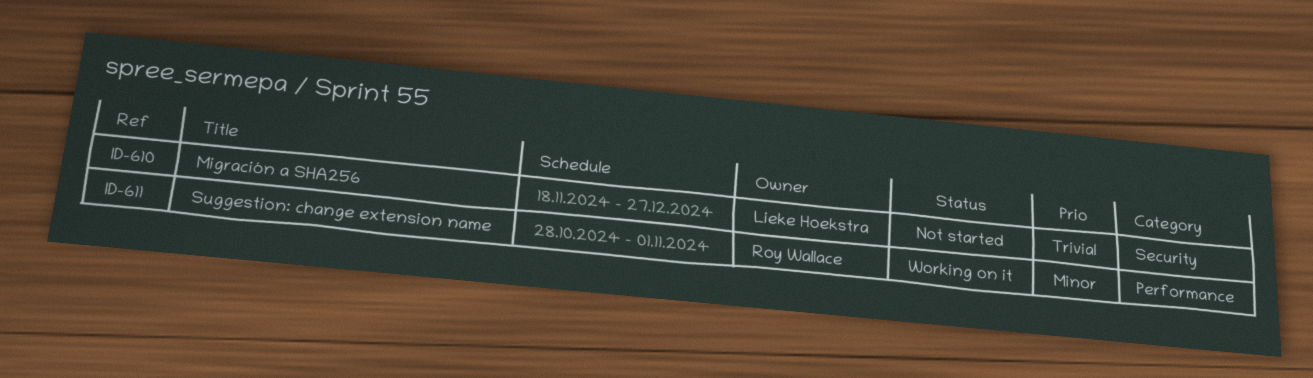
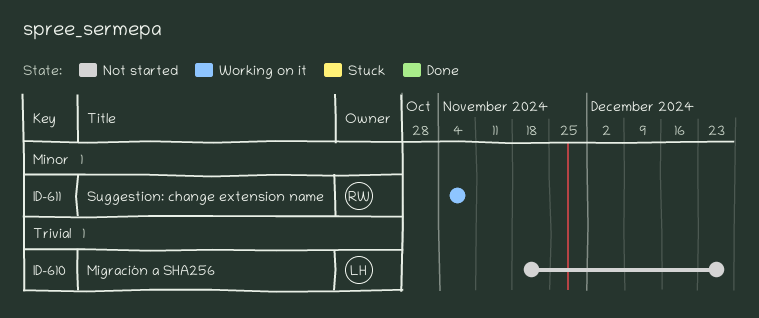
ID-611, start: Oct 28 -> Nov 4
ID-611, due: Nov 1 -> Nov 8

